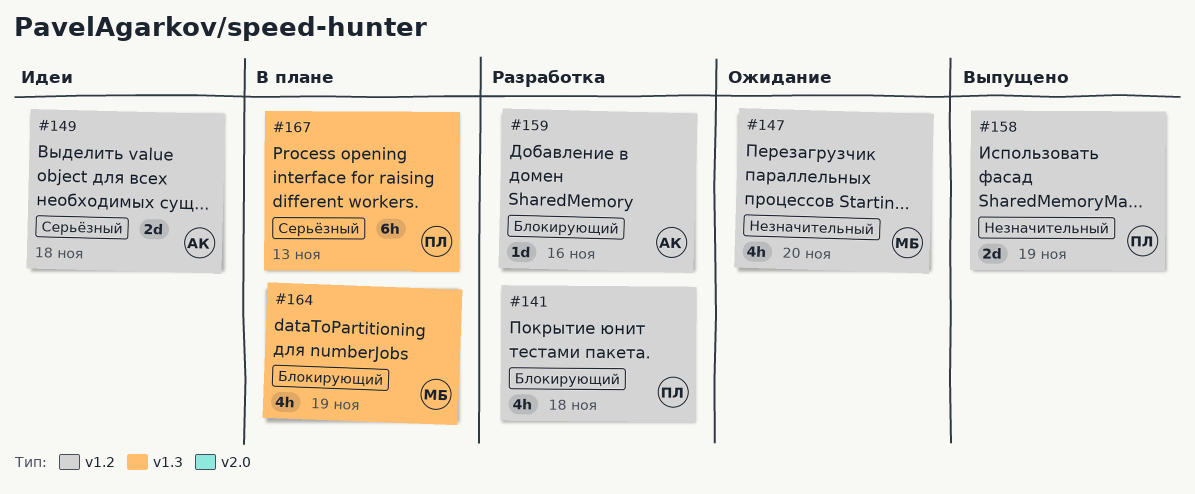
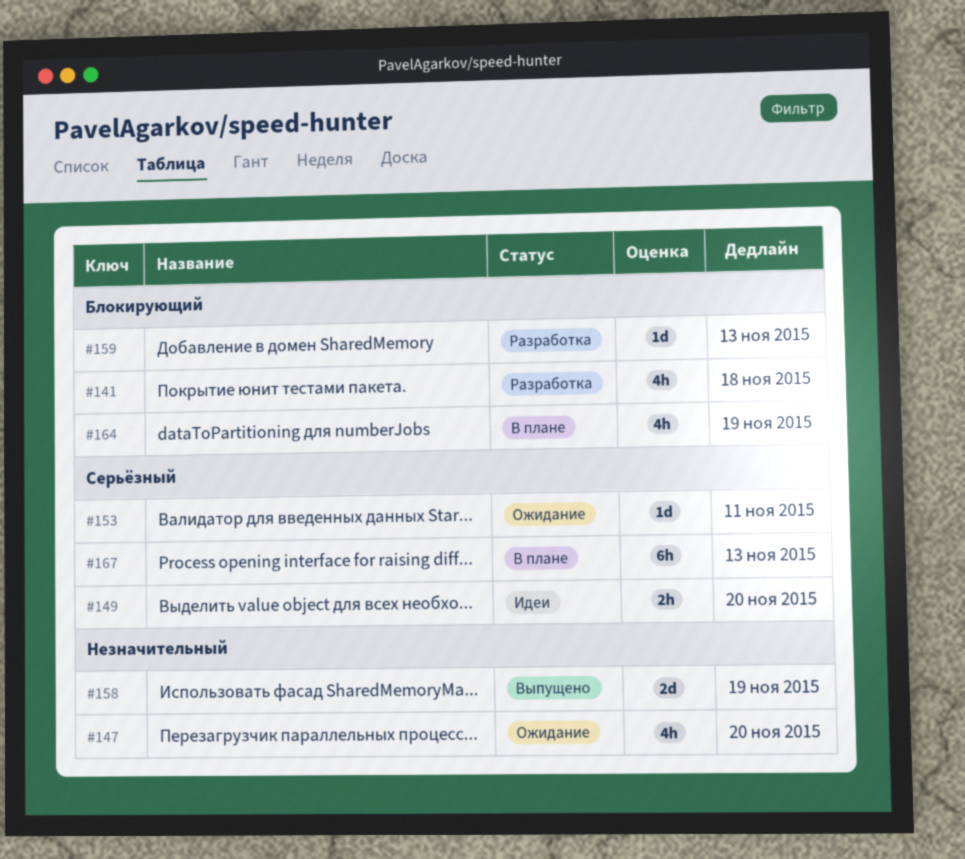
#149, estimate: 2d -> 2h
#149, due: Nov 18 -> Nov 20
#153: none -> present
#159, due: Nov 16 -> Nov 13

